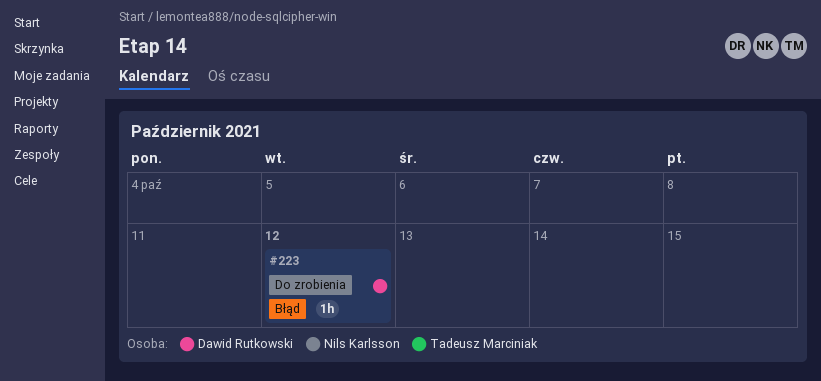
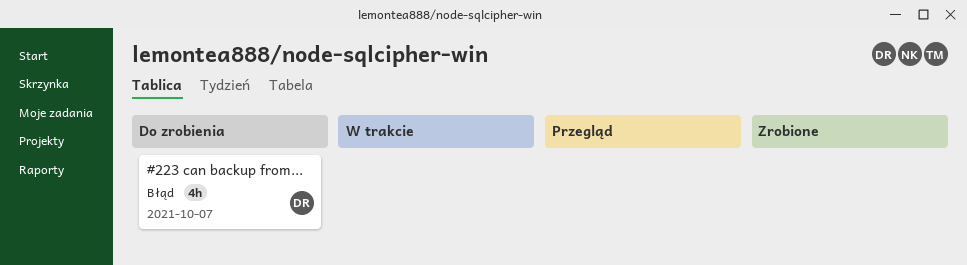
#223, estimate: 1h -> 4h
#223, due: Oct 12 -> Oct 7

